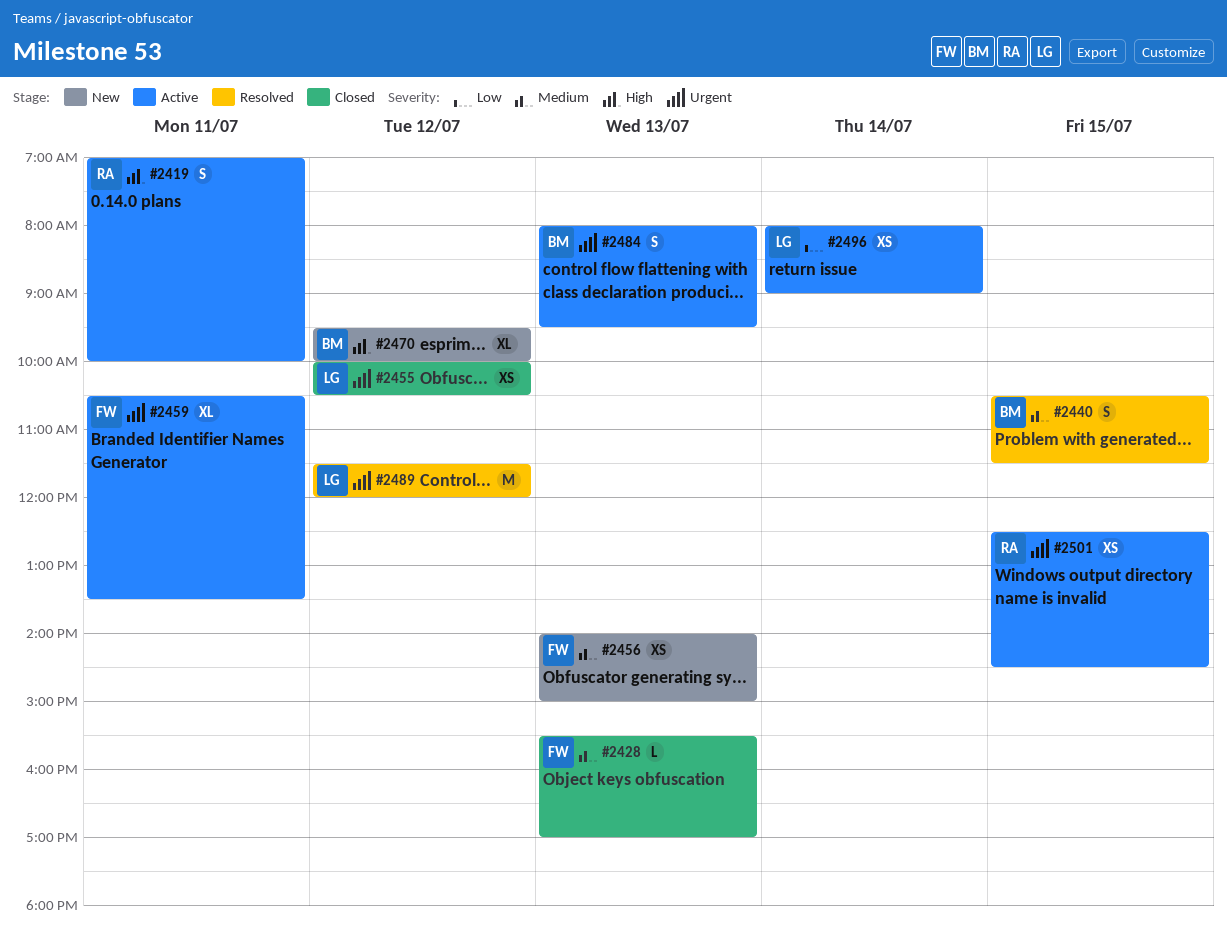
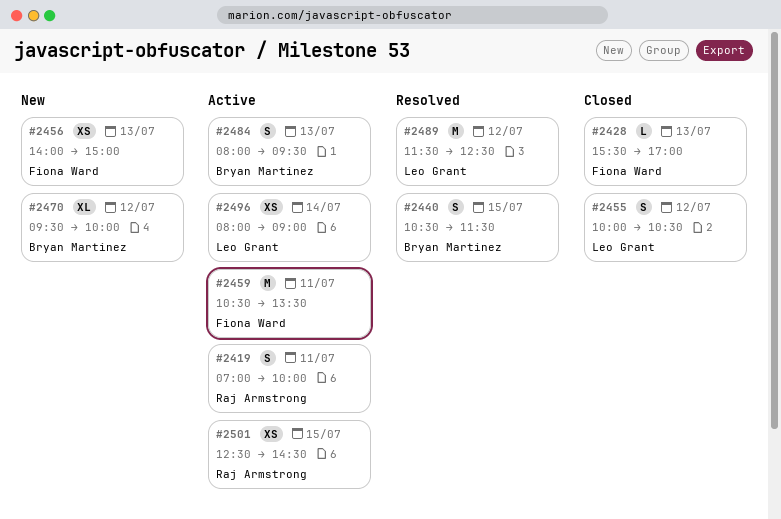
#2455, estimate: XS -> S
#2459, estimate: XL -> M
#2489, ends: 12:00 -> 12:30

